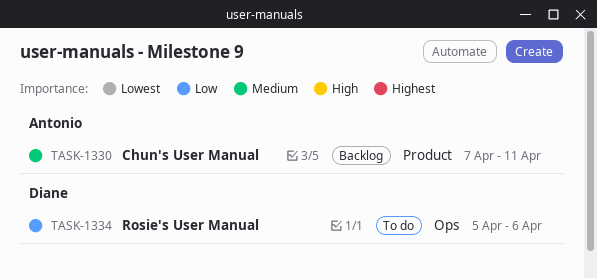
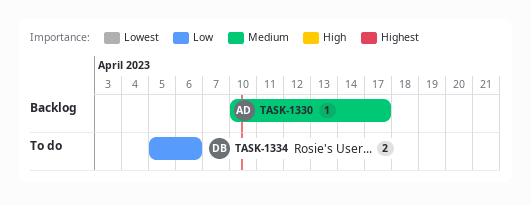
TASK-1330, start: Apr 7 -> Apr 10
TASK-1330, due: Apr 11 -> Apr 17

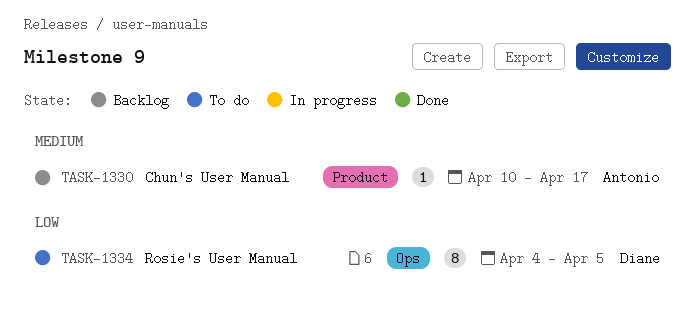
TASK-1334, estimate: 2 -> 8
TASK-1334, start: Apr 5 -> Apr 4
TASK-1334, due: Apr 6 -> Apr 5

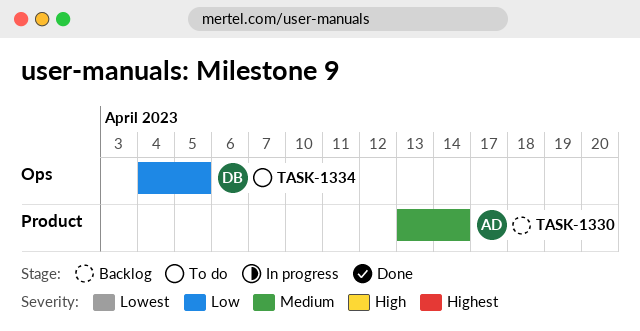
TASK-1330, start: Apr 10 -> Apr 13
TASK-1330, due: Apr 17 -> Apr 14

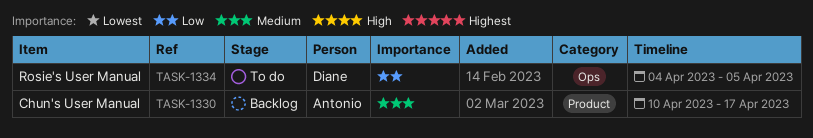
TASK-1330, start: Apr 13 -> Apr 10
TASK-1330, due: Apr 14 -> Apr 17

